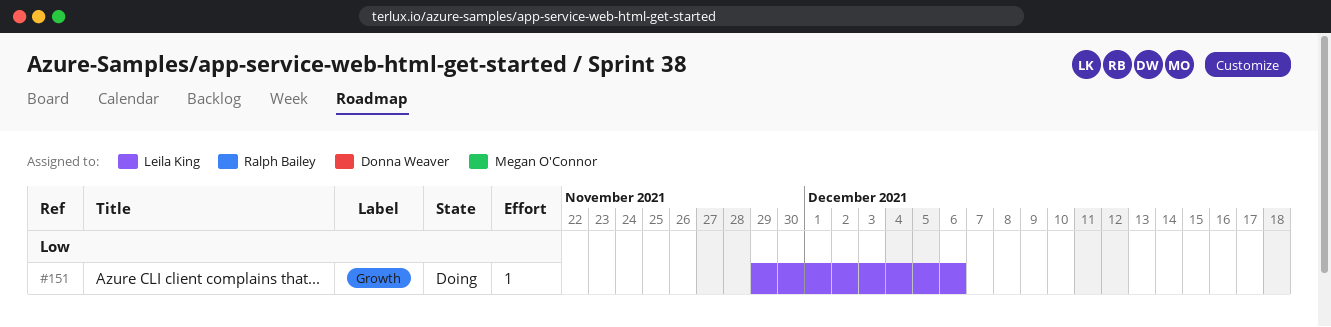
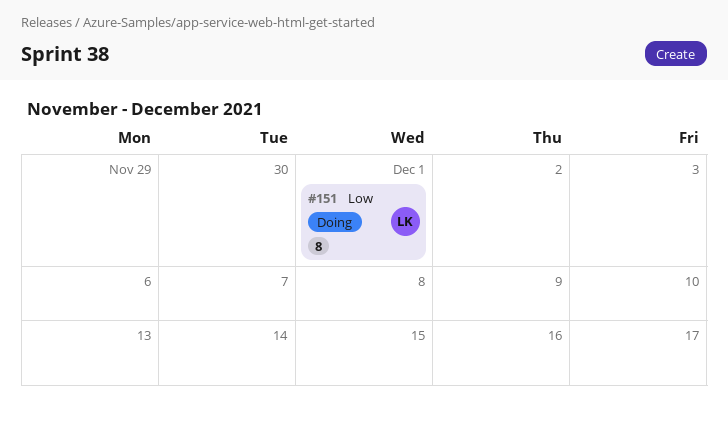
#151, estimate: 1 -> 8
#151, due: Dec 6 -> Dec 1

